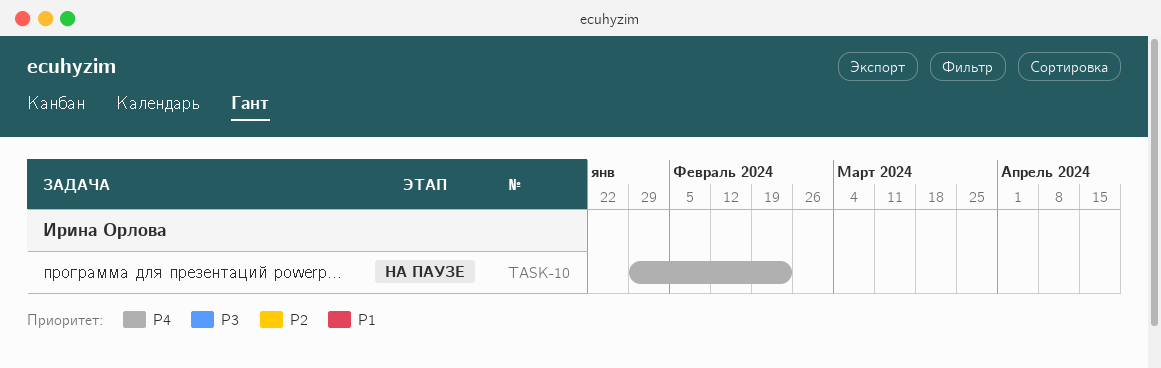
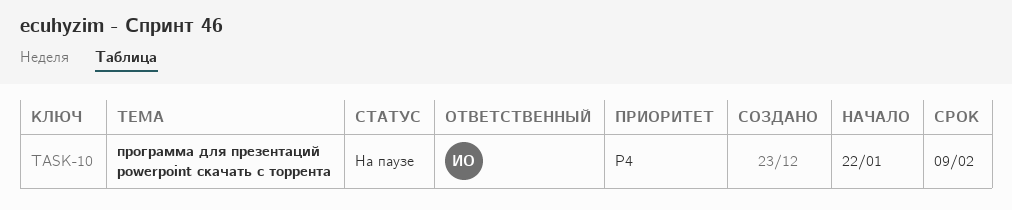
TASK-10, start: Jan 29 -> Jan 22
TASK-10, due: Feb 23 -> Feb 9

